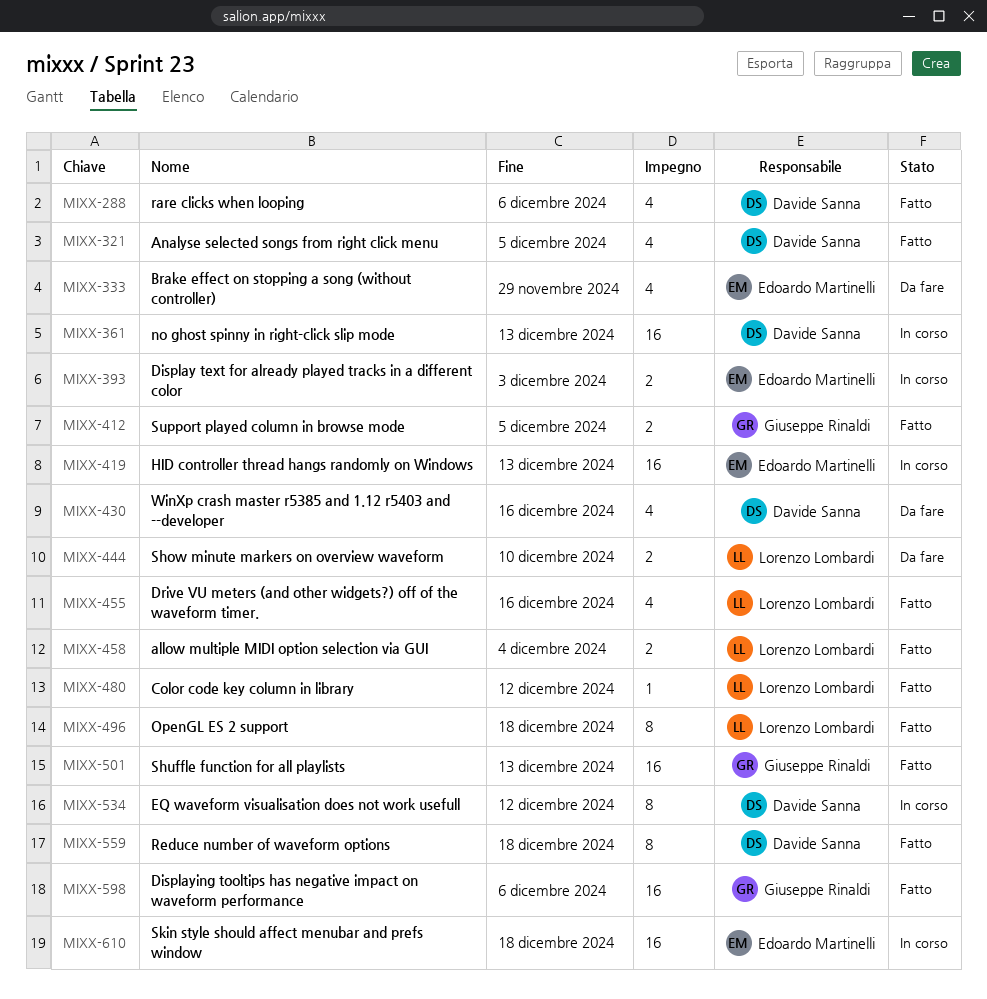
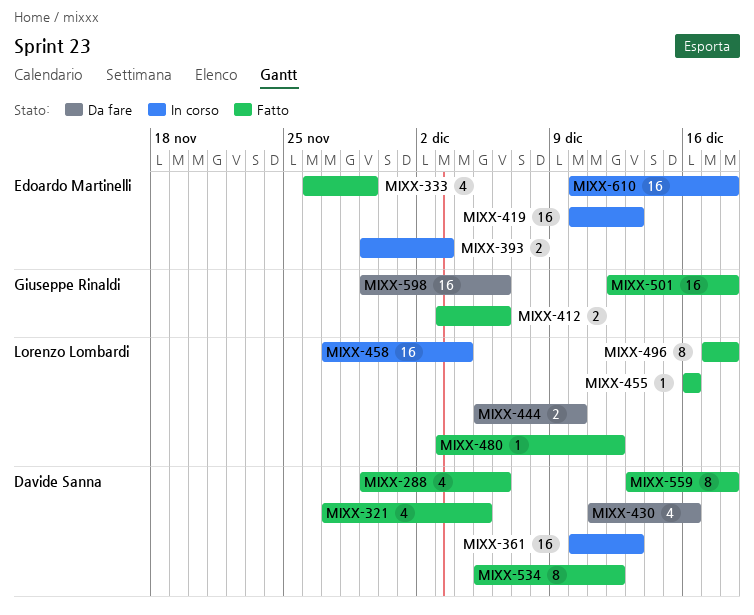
MIXX-333, status: Da fare -> Fatto
MIXX-412, due: Dec 5 -> Dec 6
MIXX-455, estimate: 4 -> 1
MIXX-458, status: Fatto -> In corso
MIXX-458, estimate: 2 -> 16
MIXX-501, due: Dec 13 -> Dec 18
MIXX-534, status: In corso -> Fatto
MIXX-598, status: Fatto -> Da fare

